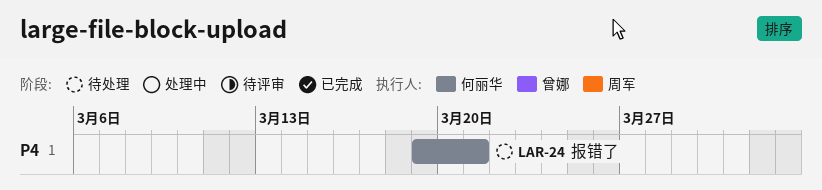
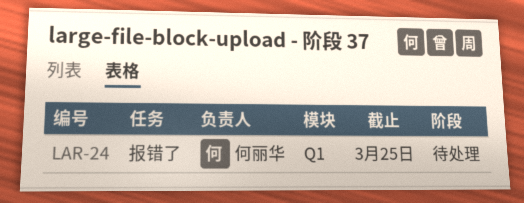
LAR-24, due: Mar 21 -> Mar 25

